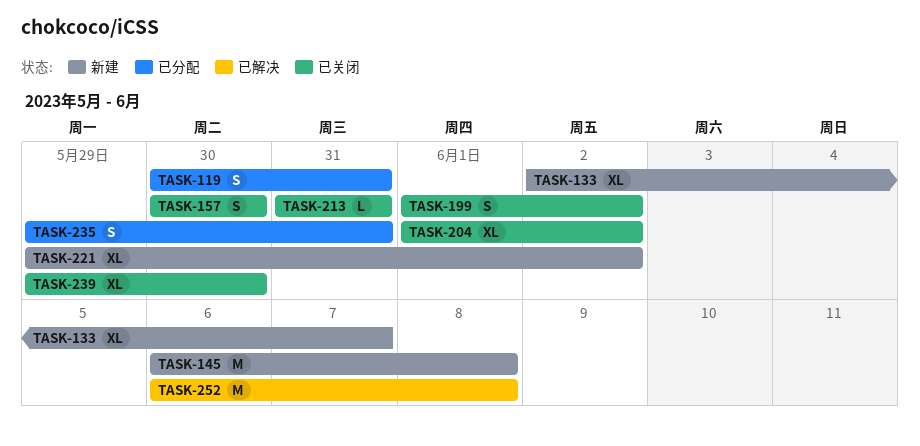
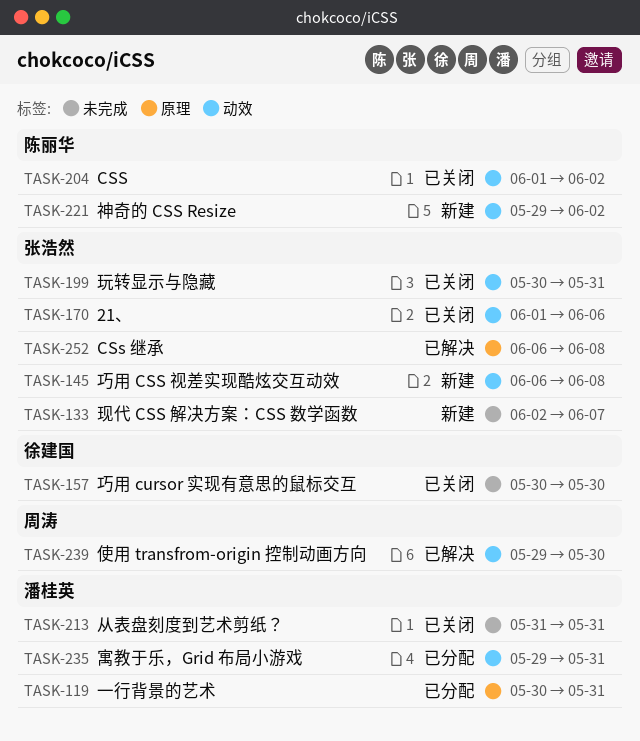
TASK-170: none -> present
TASK-199, start: Jun 1 -> May 30
TASK-199, due: Jun 2 -> May 31
TASK-239, status: 已关闭 -> 已解决

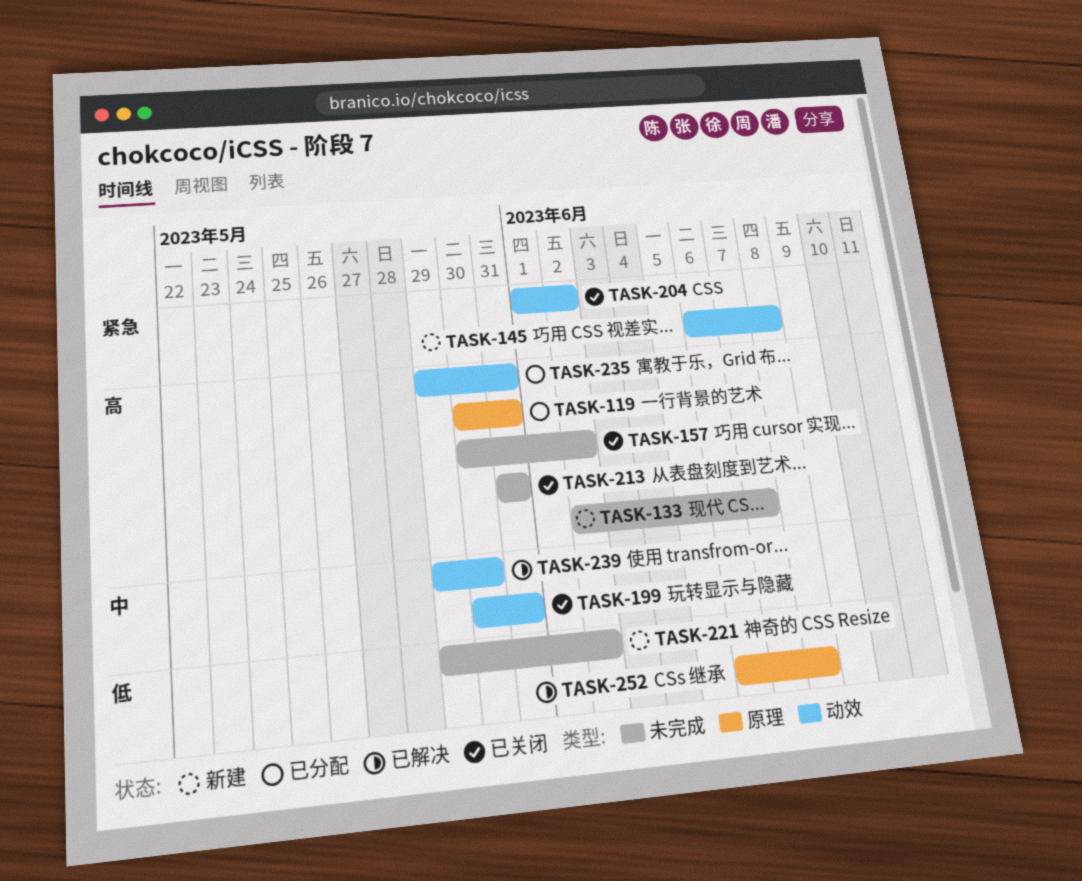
TASK-157, due: May 30 -> Jun 2
TASK-170: present -> none
TASK-221, label: 动效 -> 未完成

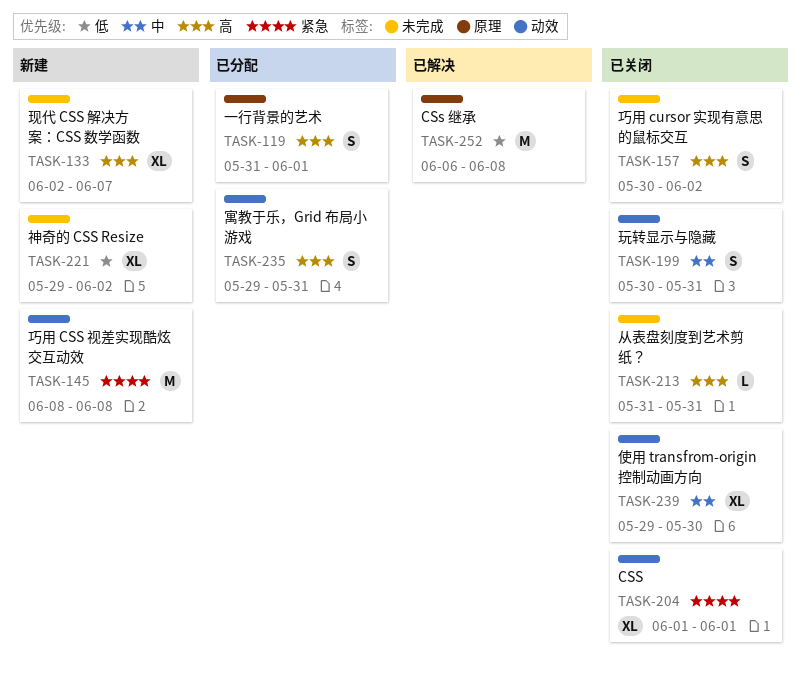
TASK-119, start: May 30 -> May 31
TASK-119, due: May 31 -> Jun 1
TASK-145, start: Jun 6 -> Jun 8
TASK-204, due: Jun 2 -> Jun 1
TASK-239, status: 已解决 -> 已关闭

